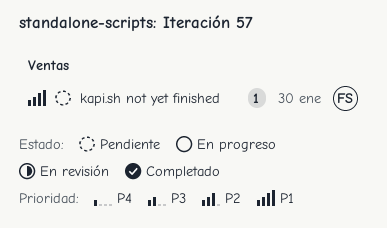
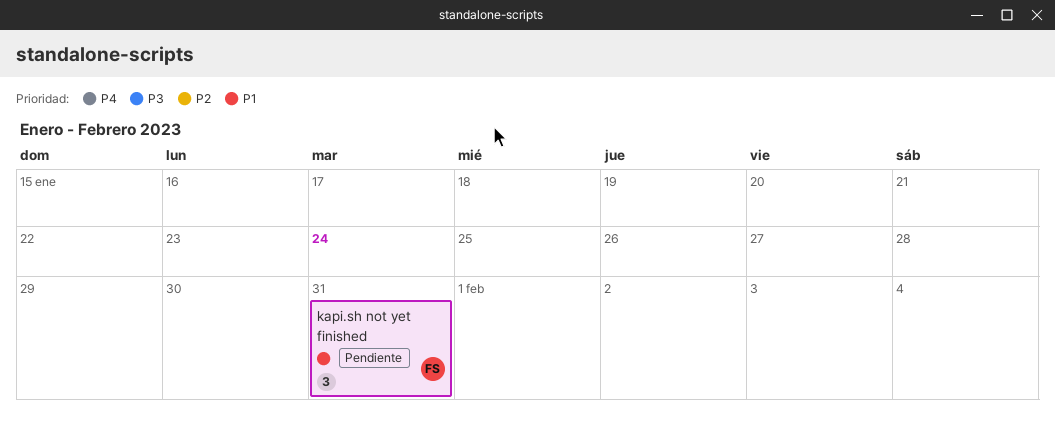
kapi.sh not yet finished, estimate: 1 -> 3
kapi.sh not yet finished, due: Jan 30 -> Jan 31

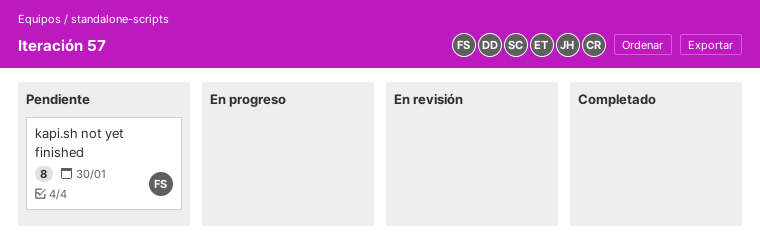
kapi.sh not yet finished, estimate: 3 -> 8
kapi.sh not yet finished, due: Jan 31 -> Jan 30

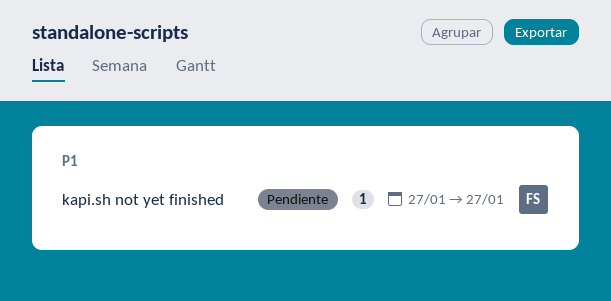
kapi.sh not yet finished, estimate: 8 -> 1
kapi.sh not yet finished, due: Jan 30 -> Jan 27

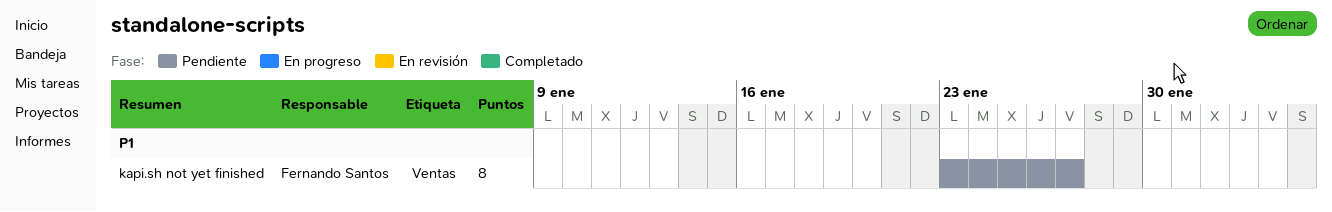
kapi.sh not yet finished, estimate: 1 -> 8
kapi.sh not yet finished, start: Jan 27 -> Jan 23

